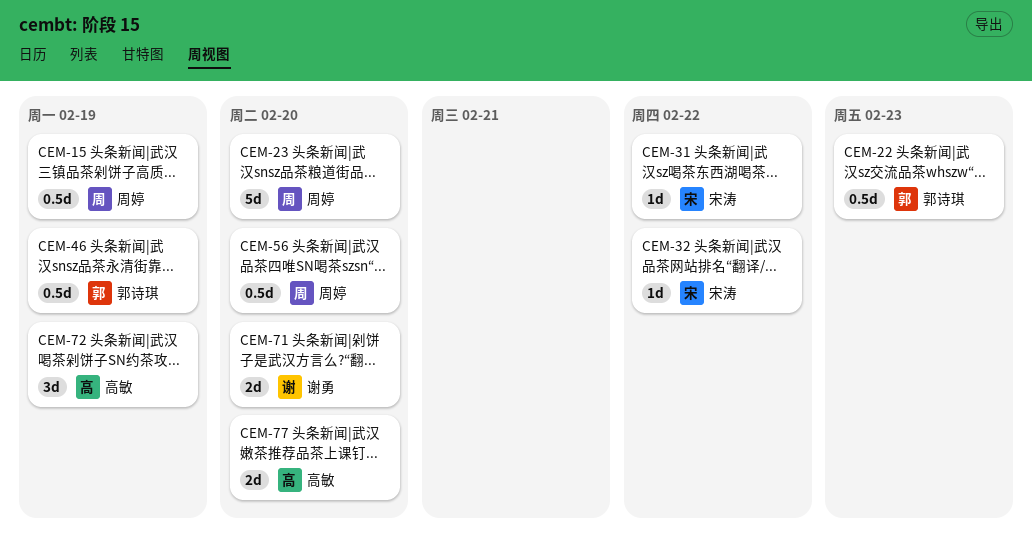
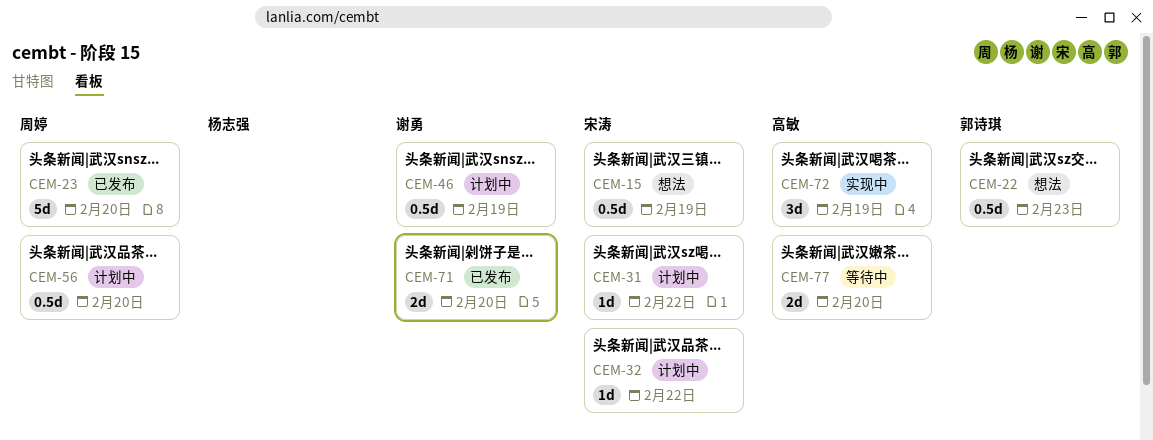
CEM-15, owner: 周婷 -> 宋涛
CEM-46, owner: 郭诗琪 -> 谢勇

